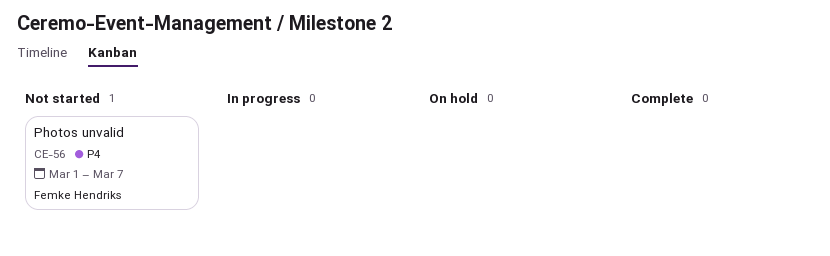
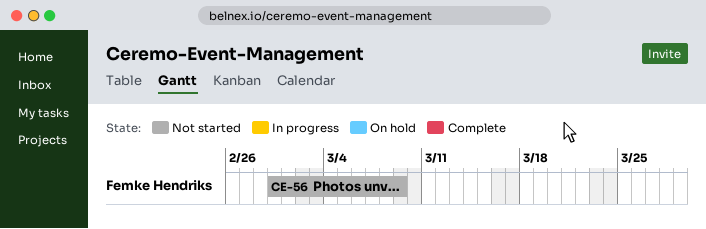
CE-56, start: Mar 1 -> Feb 29
CE-56, due: Mar 7 -> Mar 9

